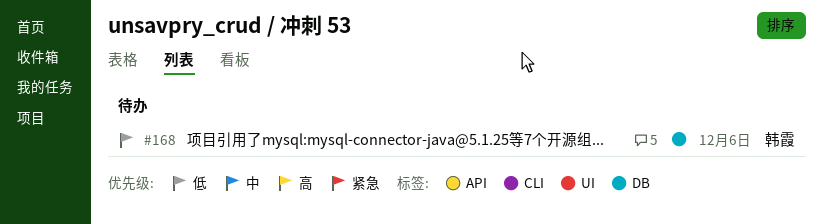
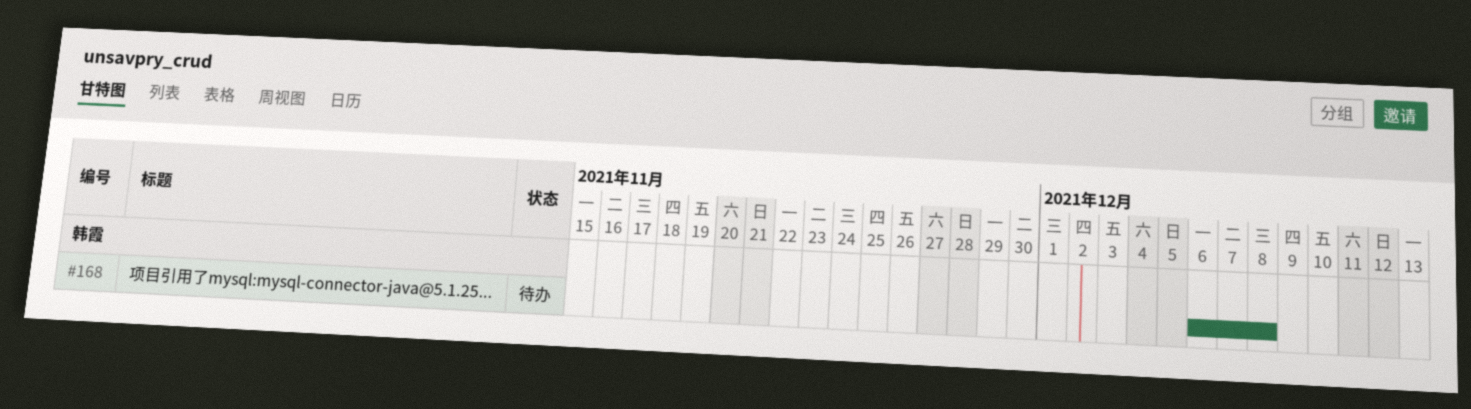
#168, due: Dec 6 -> Dec 8

